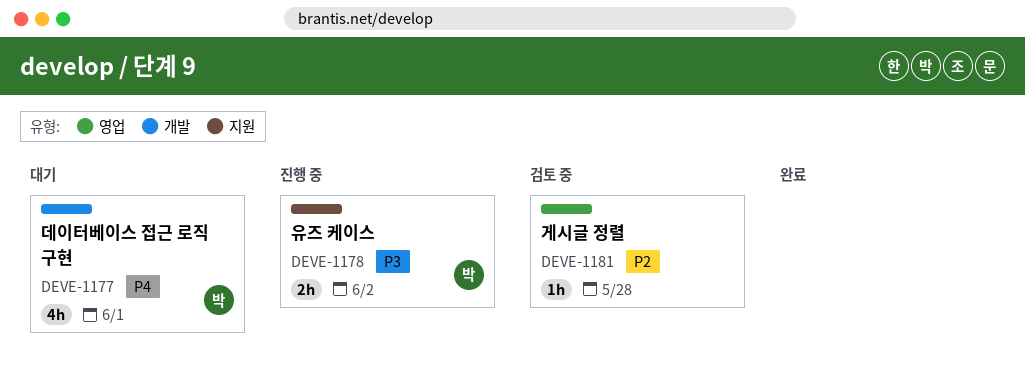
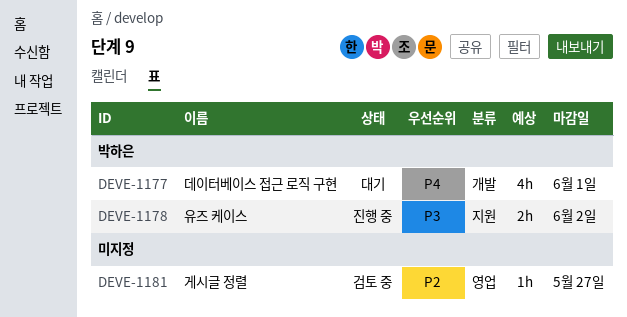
DEVE-1181, due: May 28 -> May 27

